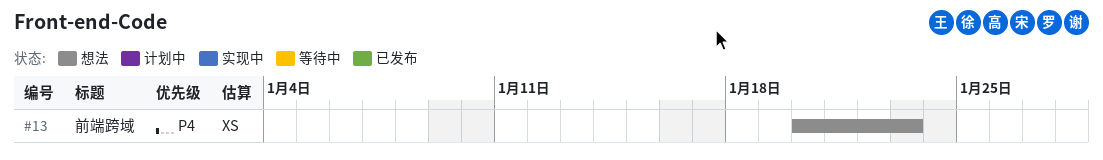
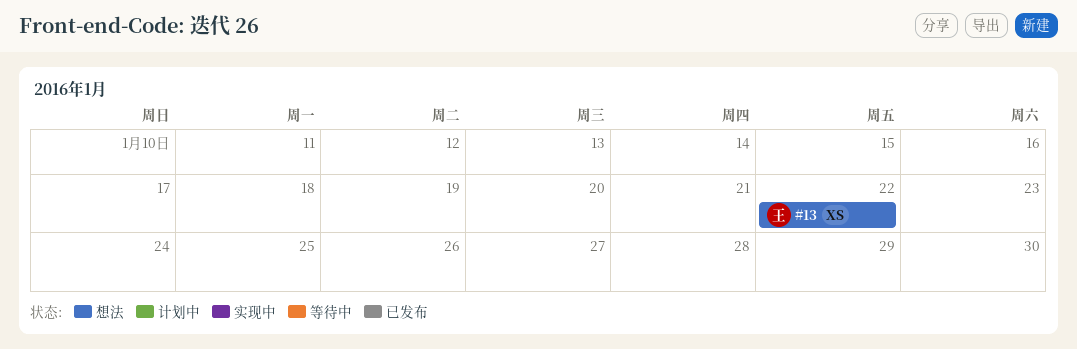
#13, start: Jan 20 -> Jan 22
#13, due: Jan 23 -> Jan 22

